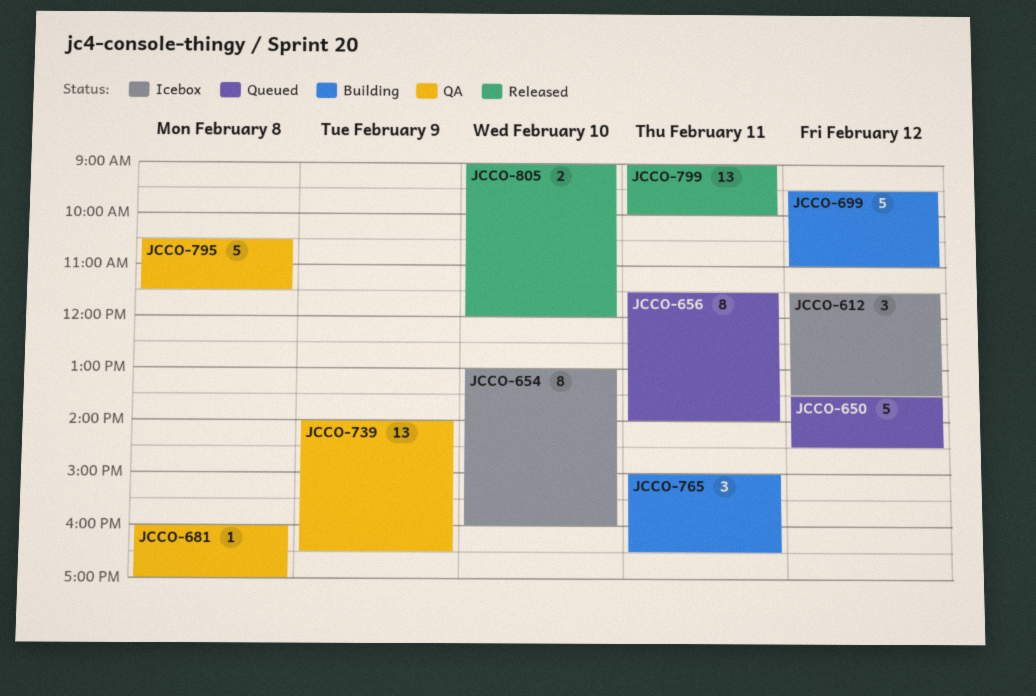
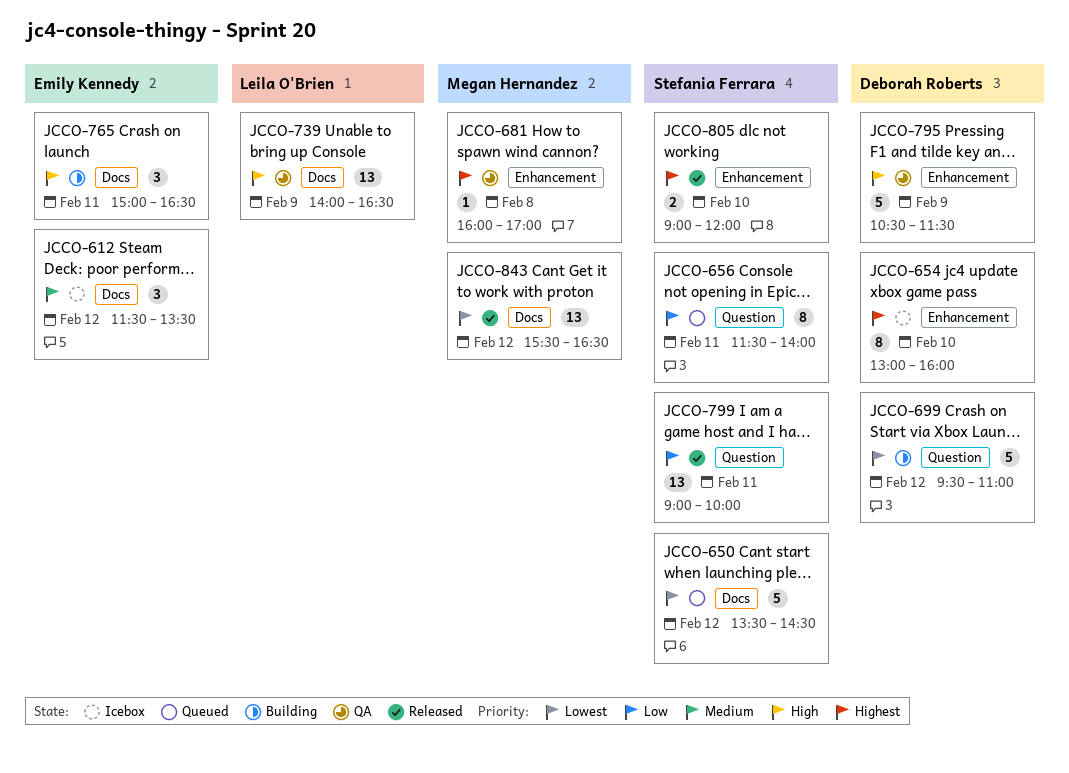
JCCO-795, day: Feb 8 -> Feb 9
JCCO-843: none -> present

